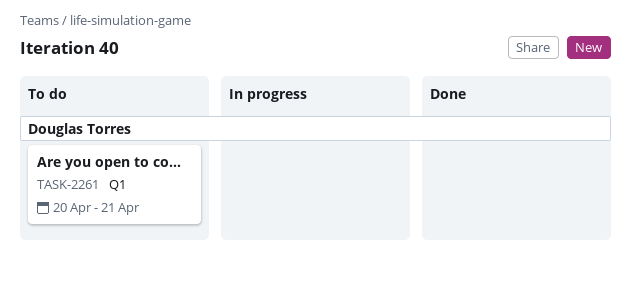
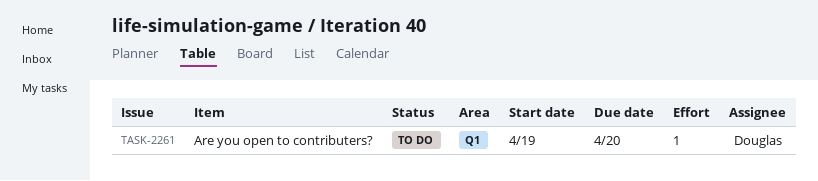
TASK-2261, start: Apr 20 -> Apr 19
TASK-2261, due: Apr 21 -> Apr 20

